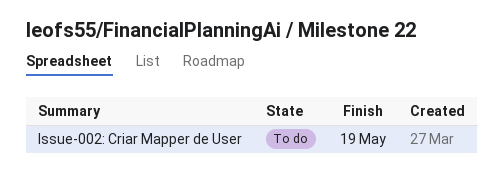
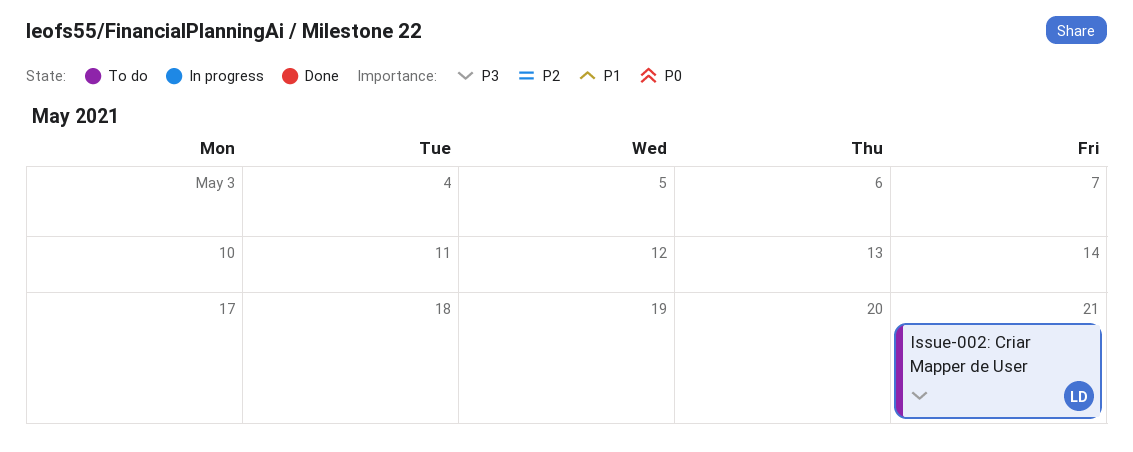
Issue-002: Criar Mapper de User, due: May 19 -> May 21

